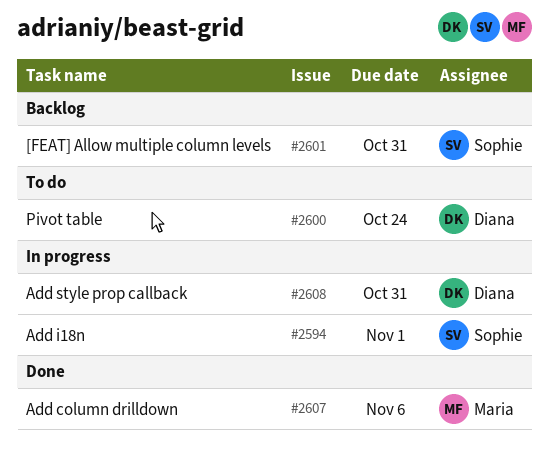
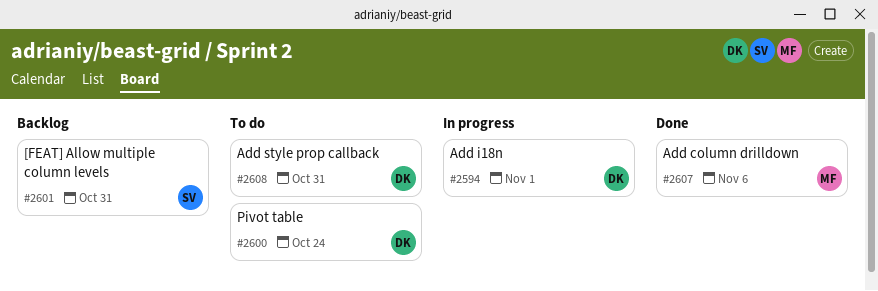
#2594, owner: Sophie -> Diana
#2608, status: In progress -> To do

